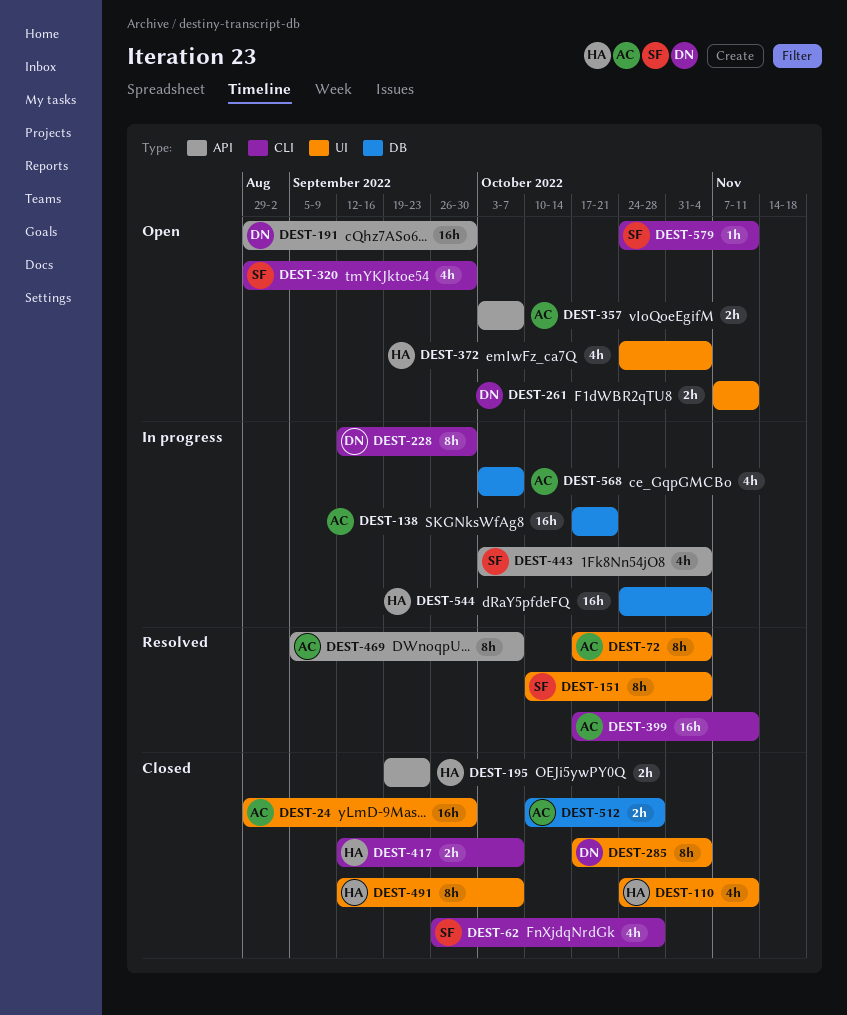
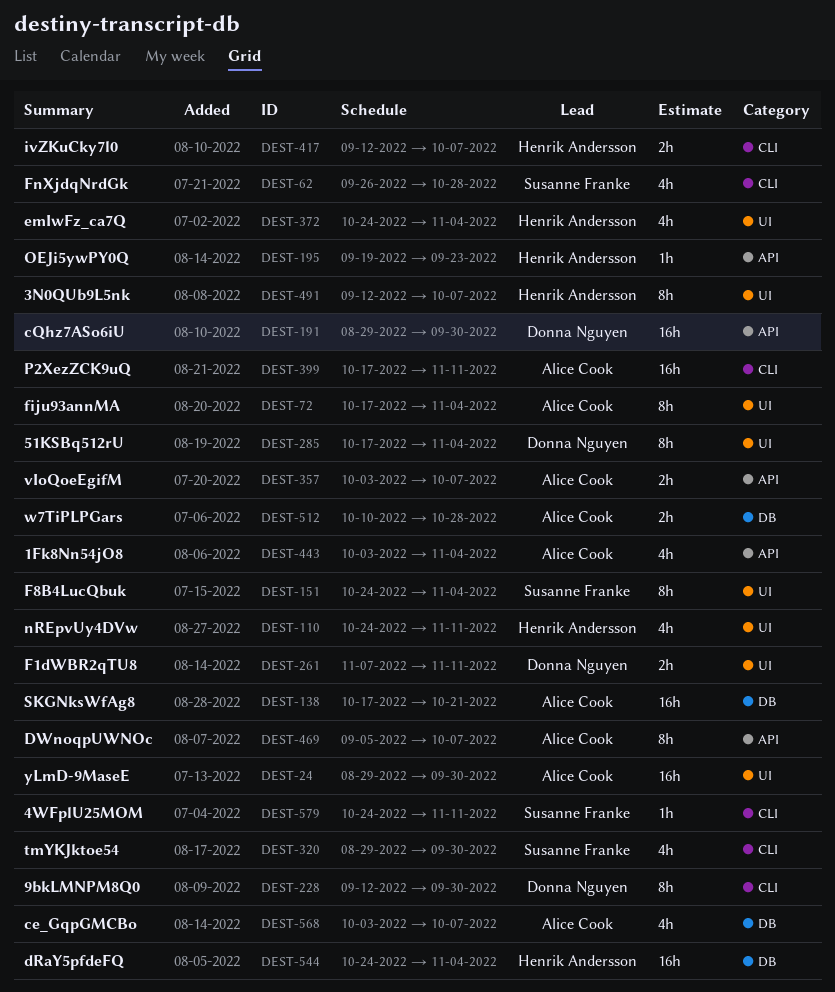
DEST-151, start: Oct 10 -> Oct 24
DEST-195, estimate: 2h -> 1h
DEST-443, owner: Susanne Franke -> Alice Cook

